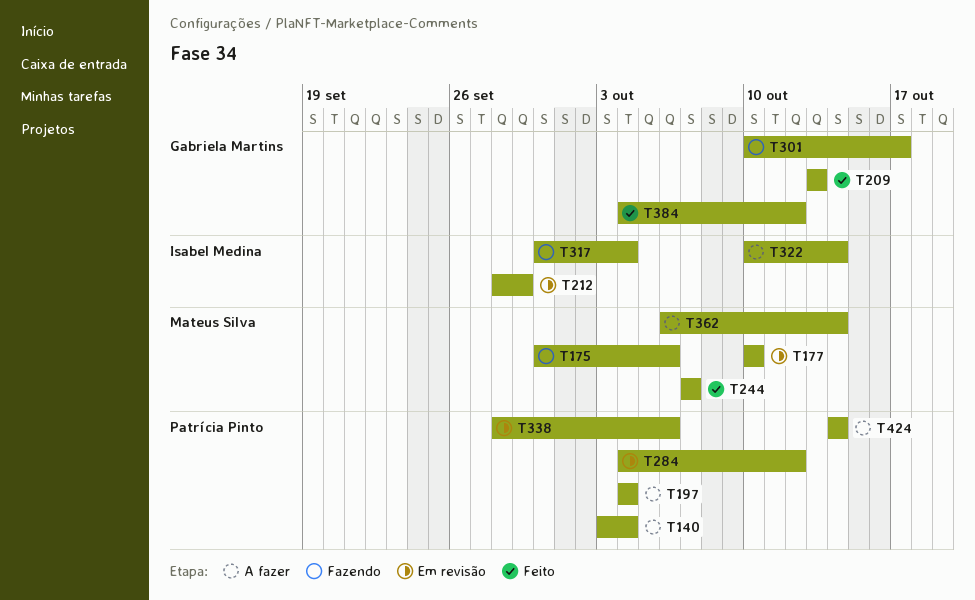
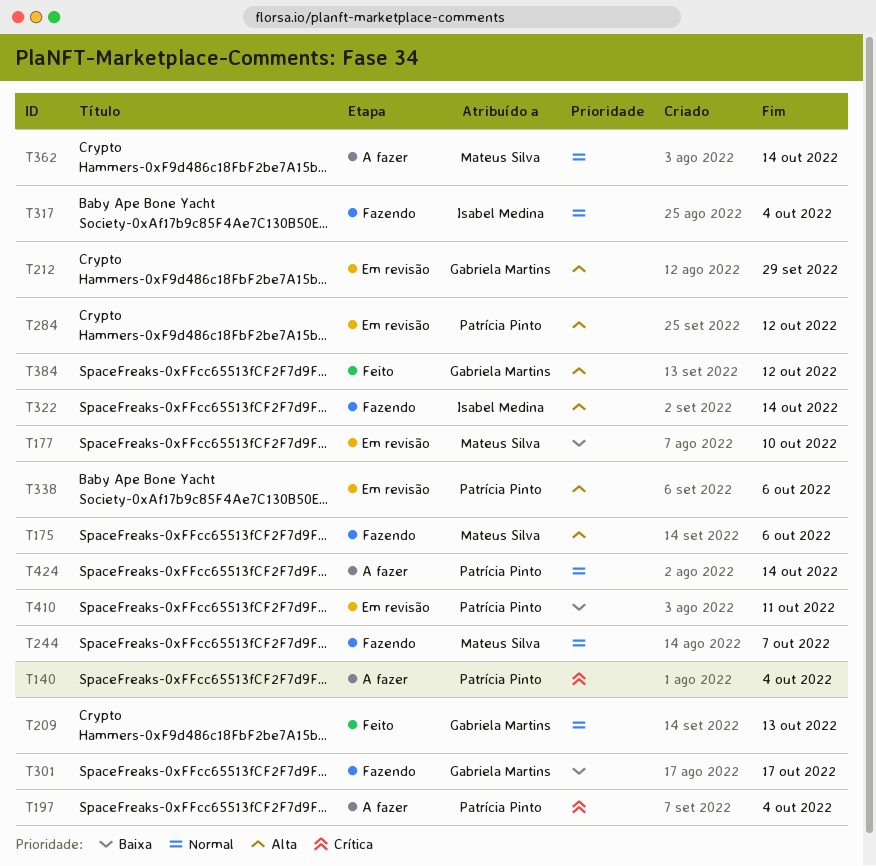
T212, owner: Isabel Medina -> Gabriela Martins
T244, status: Feito -> Fazendo
T322, status: A fazer -> Fazendo
T410: none -> present

